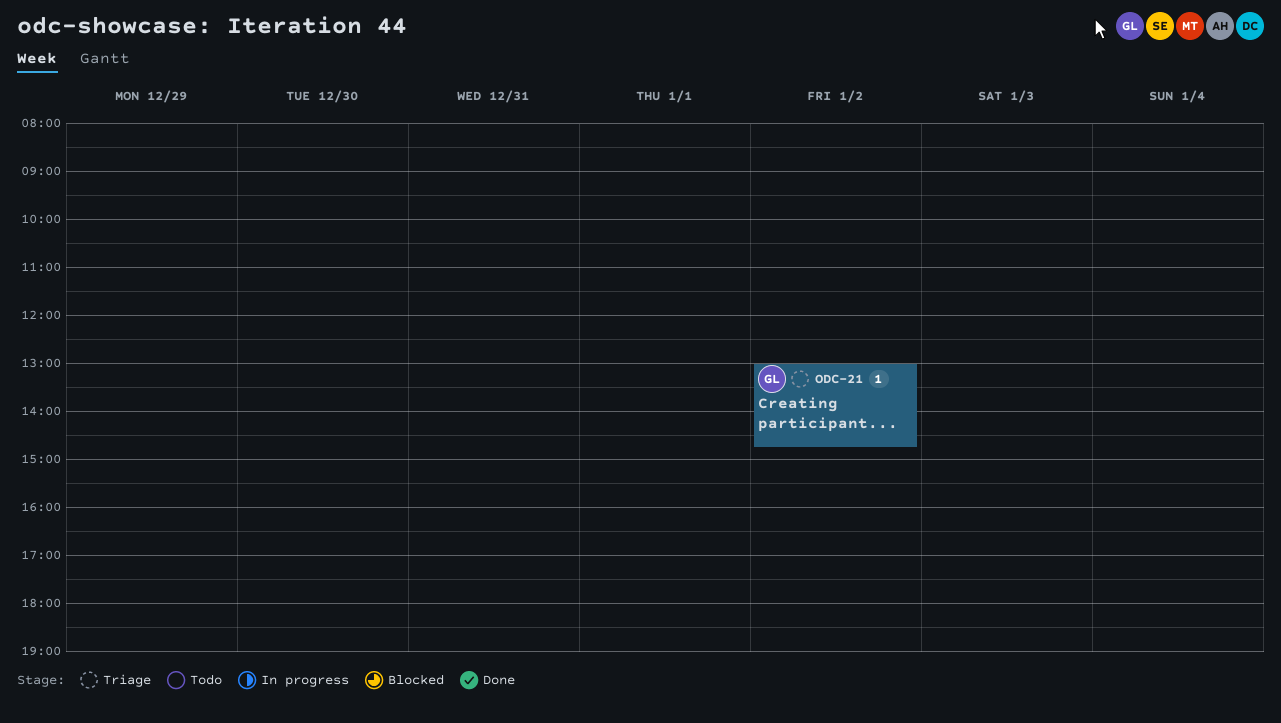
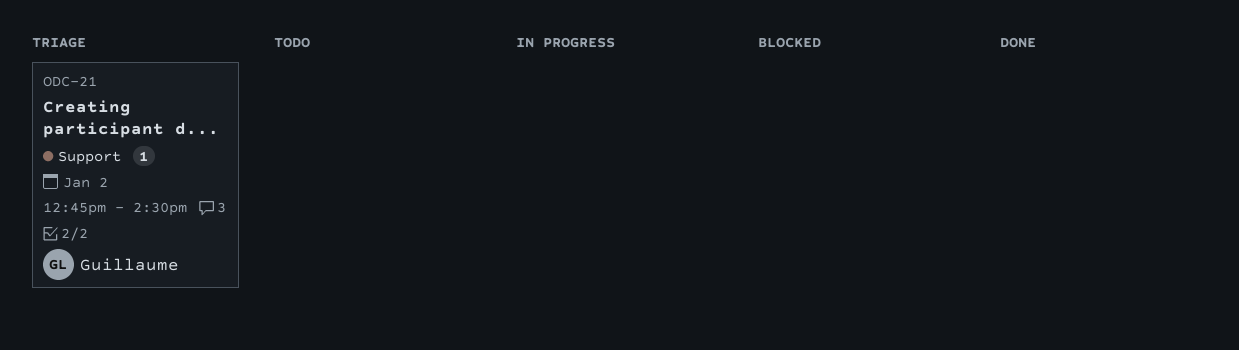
ODC-21, begins: 13:00 -> 12:45
ODC-21, ends: 14:45 -> 14:30

